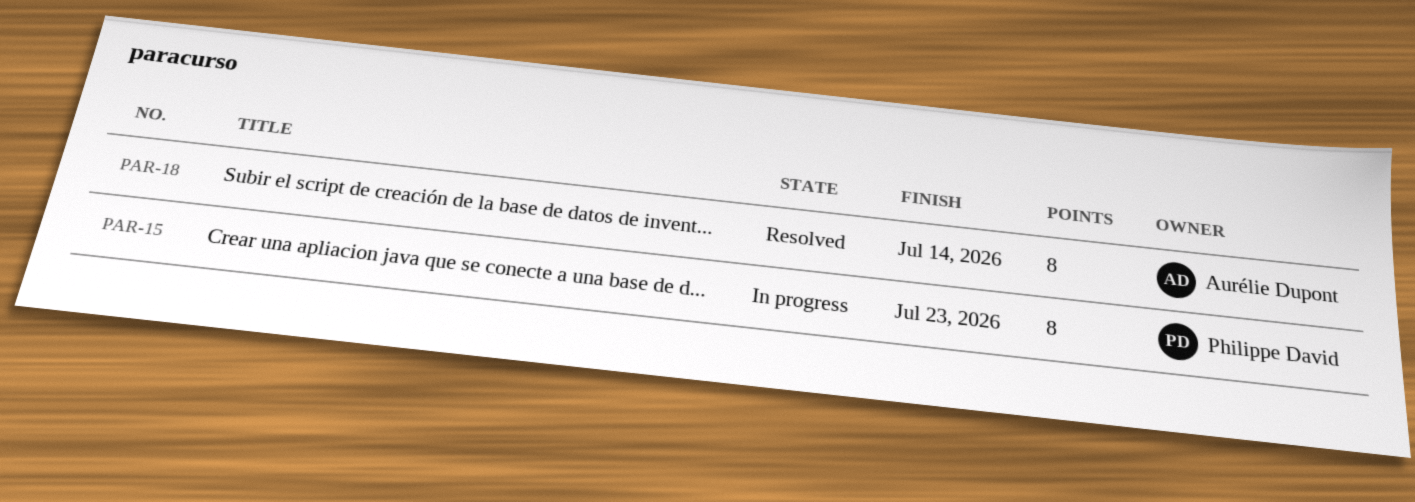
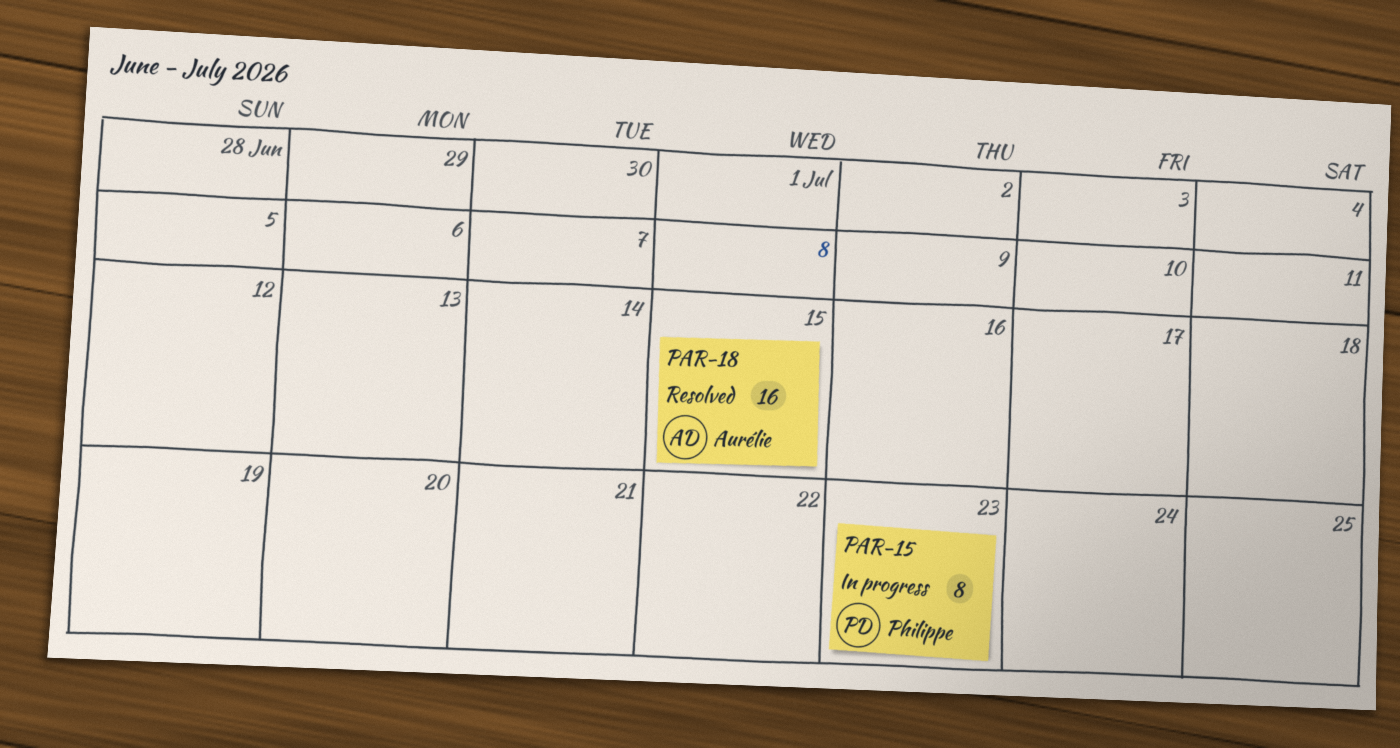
PAR-18, estimate: 8 -> 16
PAR-18, due: Jul 14 -> Jul 15

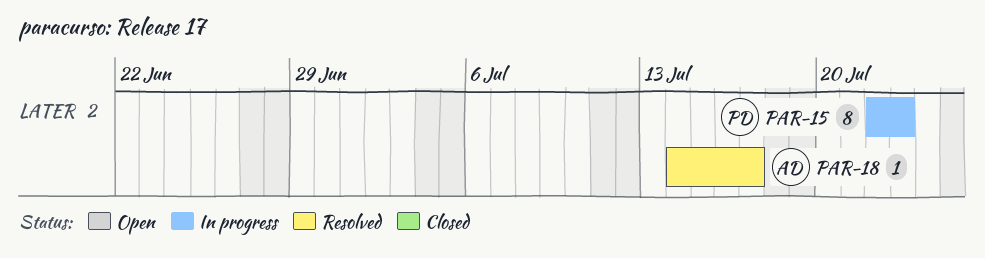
PAR-18, estimate: 16 -> 1
PAR-18, due: Jul 15 -> Jul 17

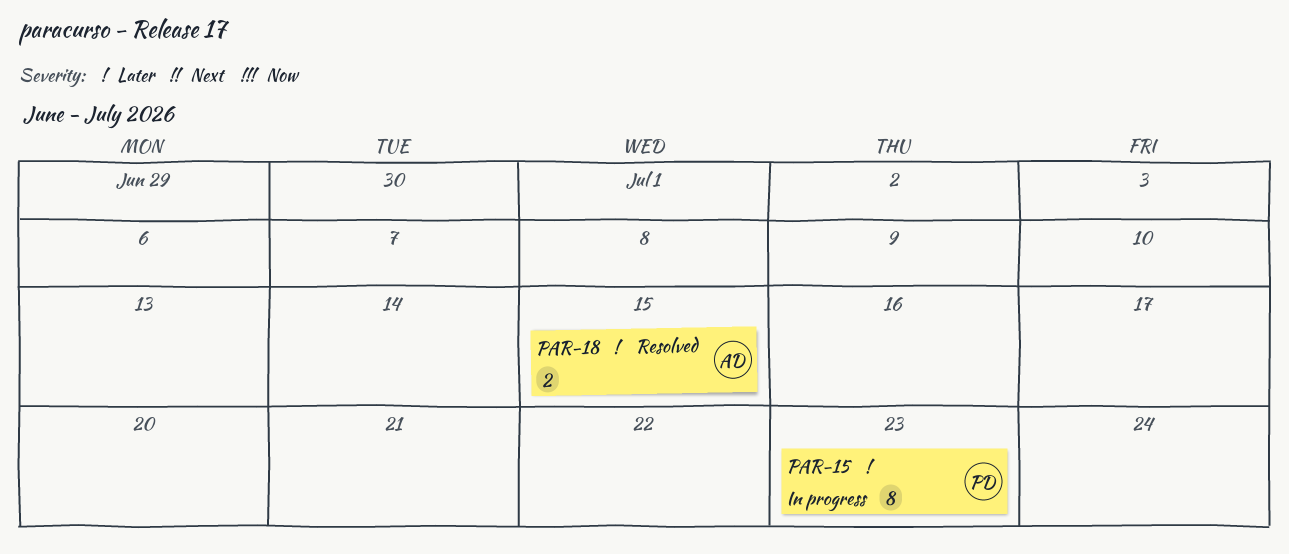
PAR-18, estimate: 1 -> 2
PAR-18, due: Jul 17 -> Jul 15

